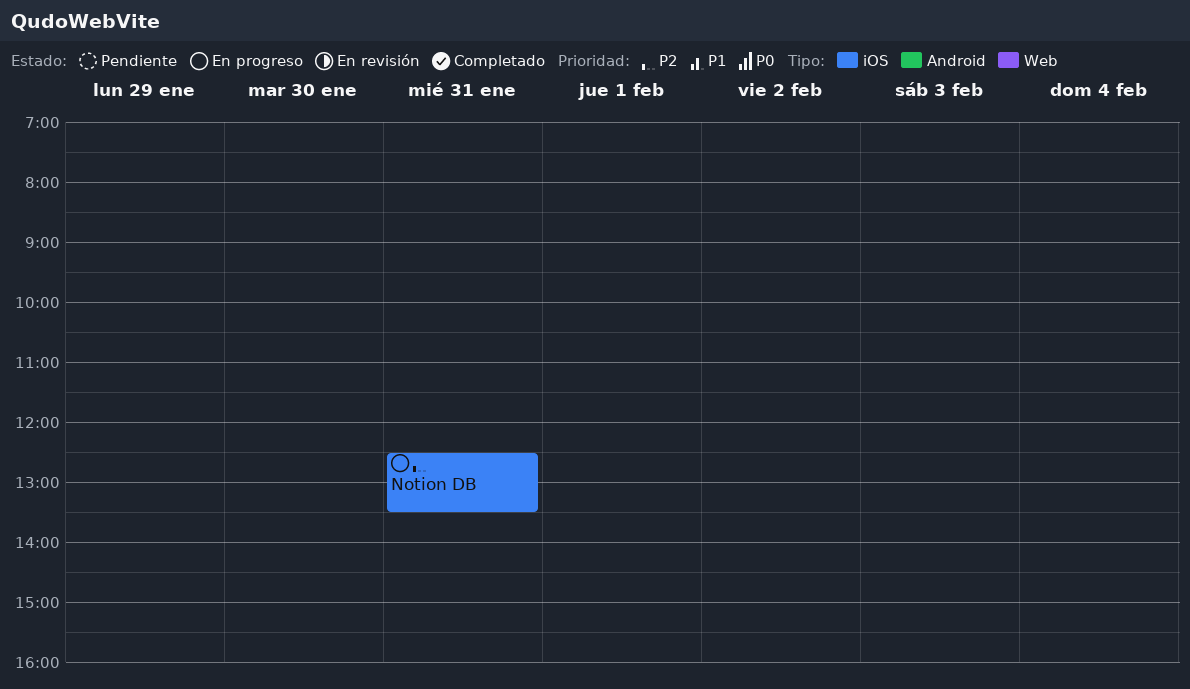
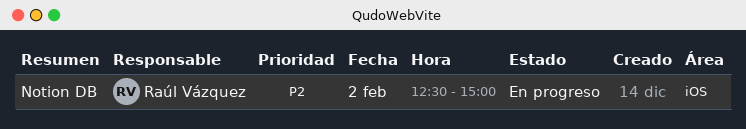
Notion DB, day: Jan 31 -> Feb 2
Notion DB, ends: 13:30 -> 15:00

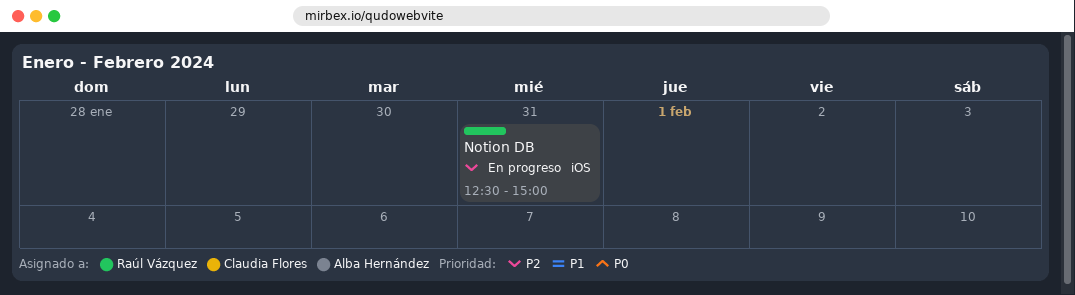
Notion DB, day: Feb 2 -> Jan 31

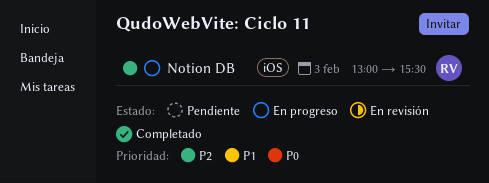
Notion DB, day: Jan 31 -> Feb 3
Notion DB, begins: 12:30 -> 13:00
Notion DB, ends: 15:00 -> 15:30

